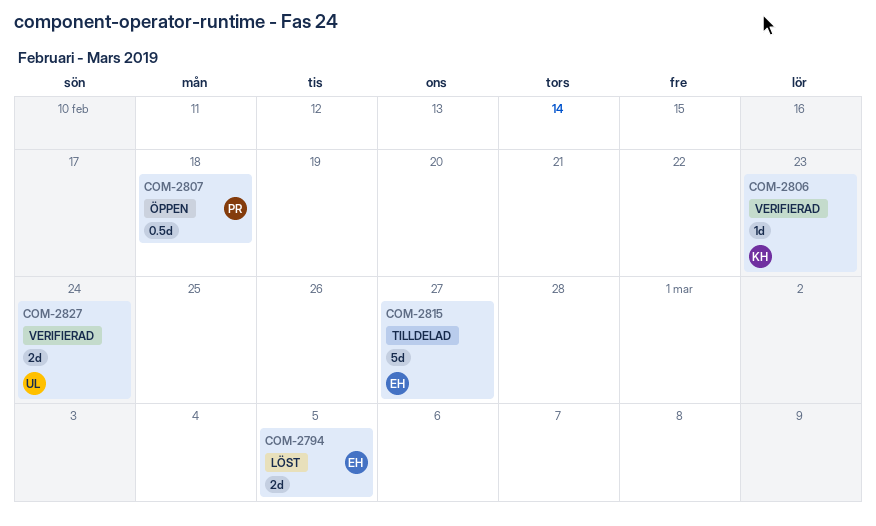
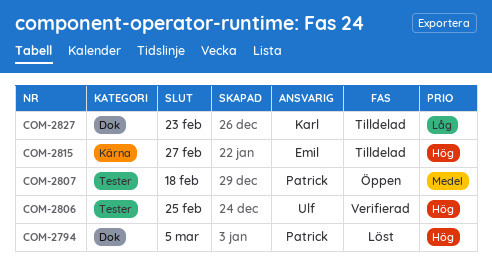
COM-2794, owner: Emil -> Patrick
COM-2806, owner: Karl -> Ulf
COM-2806, due: Feb 23 -> Feb 25
COM-2827, status: Verifierad -> Tilldelad
COM-2827, owner: Ulf -> Karl
COM-2827, due: Feb 24 -> Feb 23

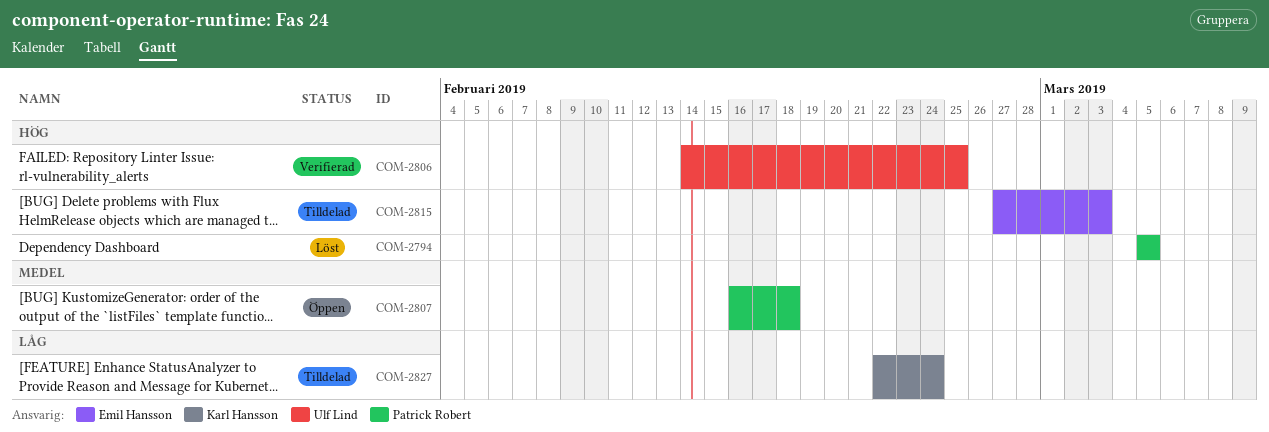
COM-2815, due: Feb 27 -> Mar 3
COM-2827, due: Feb 23 -> Feb 24

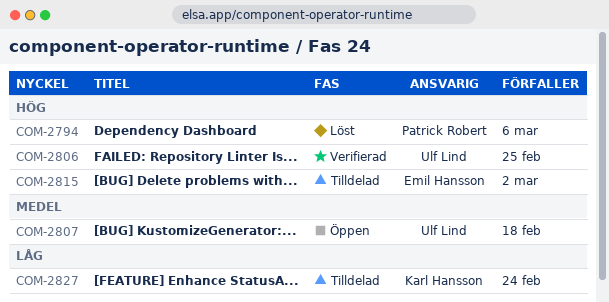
COM-2794, due: Mar 5 -> Mar 6
COM-2807, owner: Patrick Robert -> Ulf Lind
COM-2815, due: Mar 3 -> Mar 2

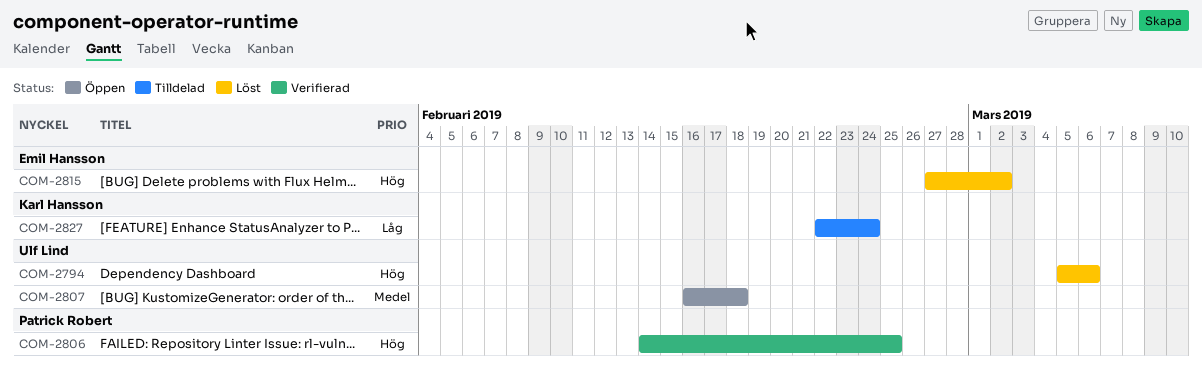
COM-2794, owner: Patrick Robert -> Ulf Lind
COM-2806, owner: Ulf Lind -> Patrick Robert
COM-2815, status: Tilldelad -> Löst

